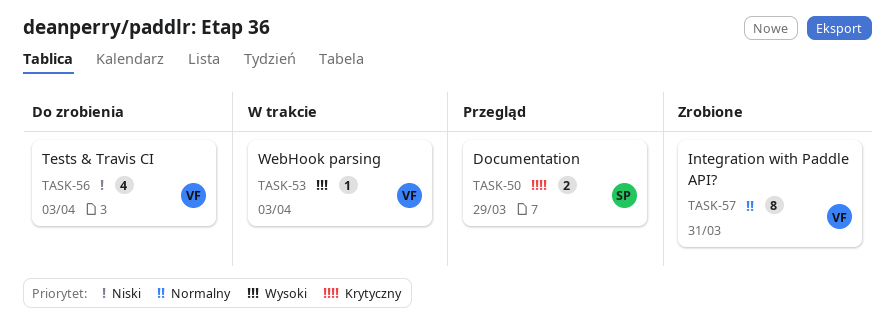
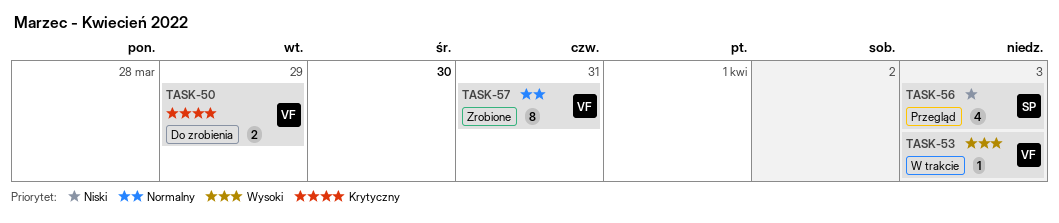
TASK-50, status: Przegląd -> Do zrobienia
TASK-50, owner: SP -> VF
TASK-56, status: Do zrobienia -> Przegląd
TASK-56, owner: VF -> SP

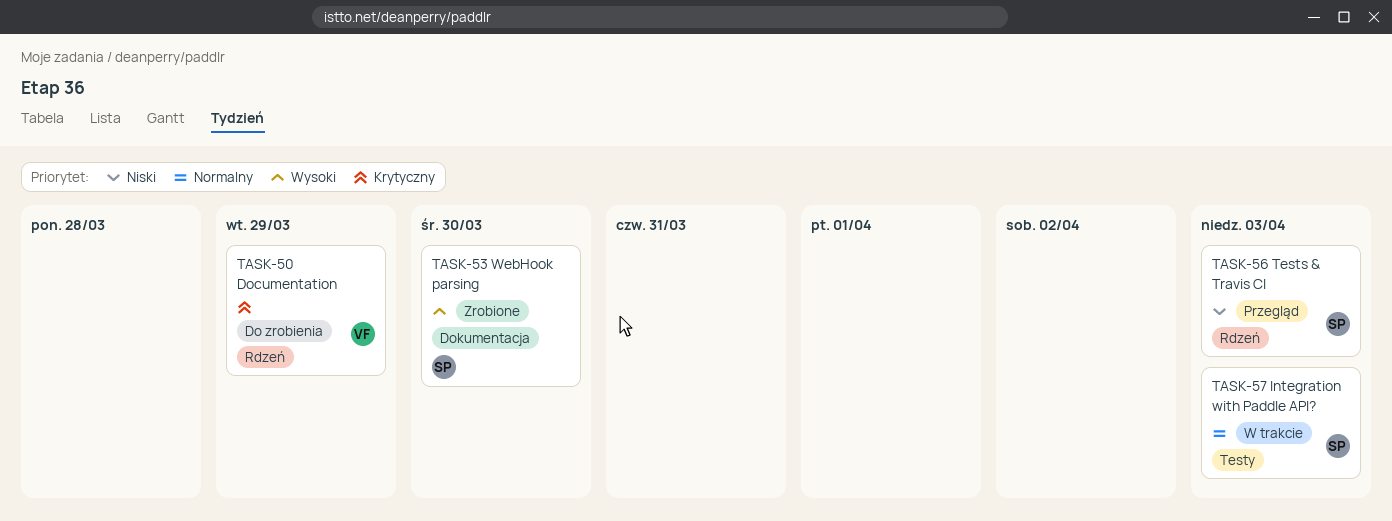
TASK-53, status: W trakcie -> Zrobione
TASK-53, owner: VF -> SP
TASK-53, due: Apr 3 -> Mar 30
TASK-57, status: Zrobione -> W trakcie
TASK-57, owner: VF -> SP
TASK-57, due: Mar 31 -> Apr 3

